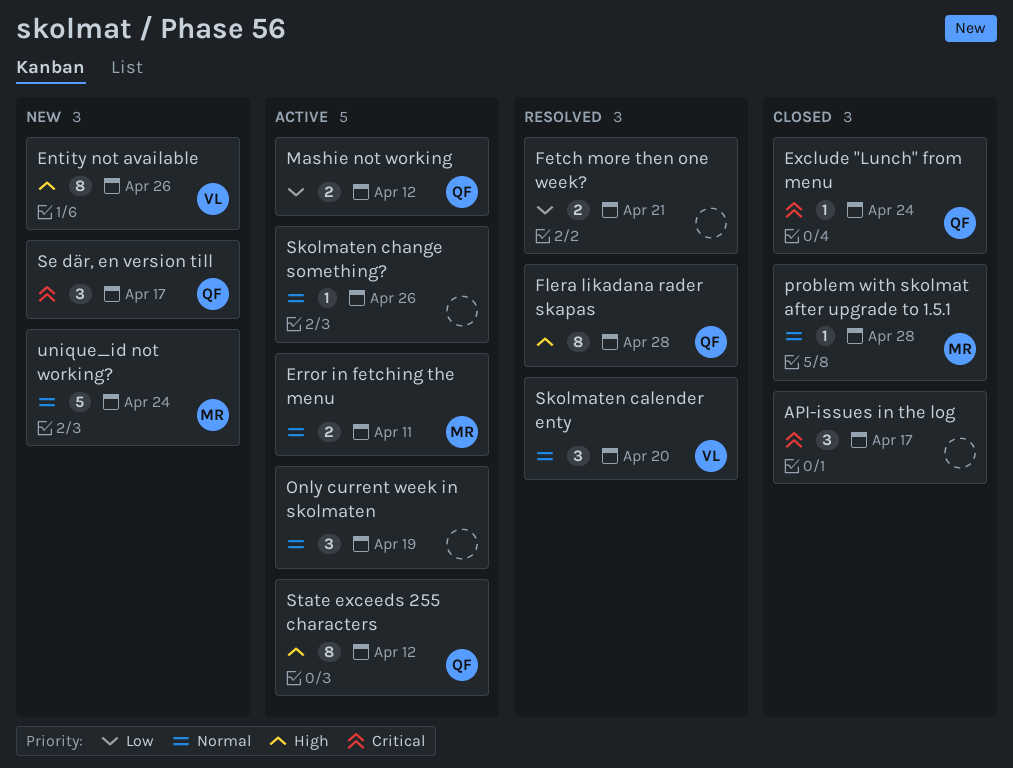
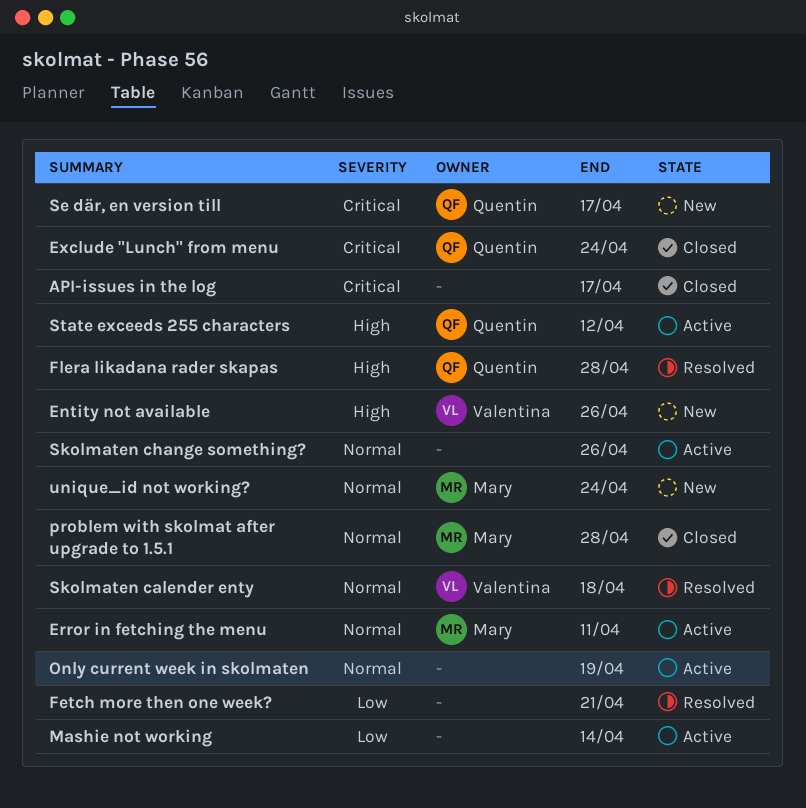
Mashie not working, owner: Quentin -> none
Mashie not working, due: Apr 12 -> Apr 14
Skolmaten calender enty, due: Apr 20 -> Apr 18

